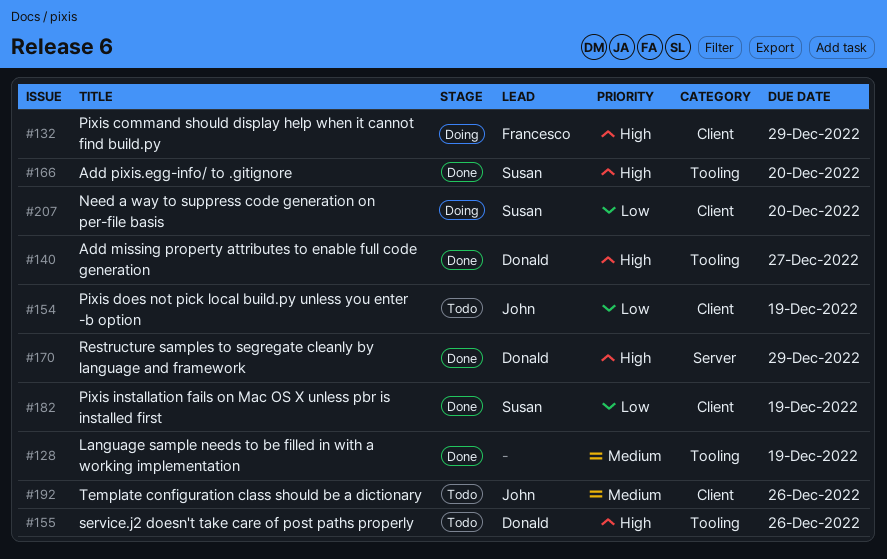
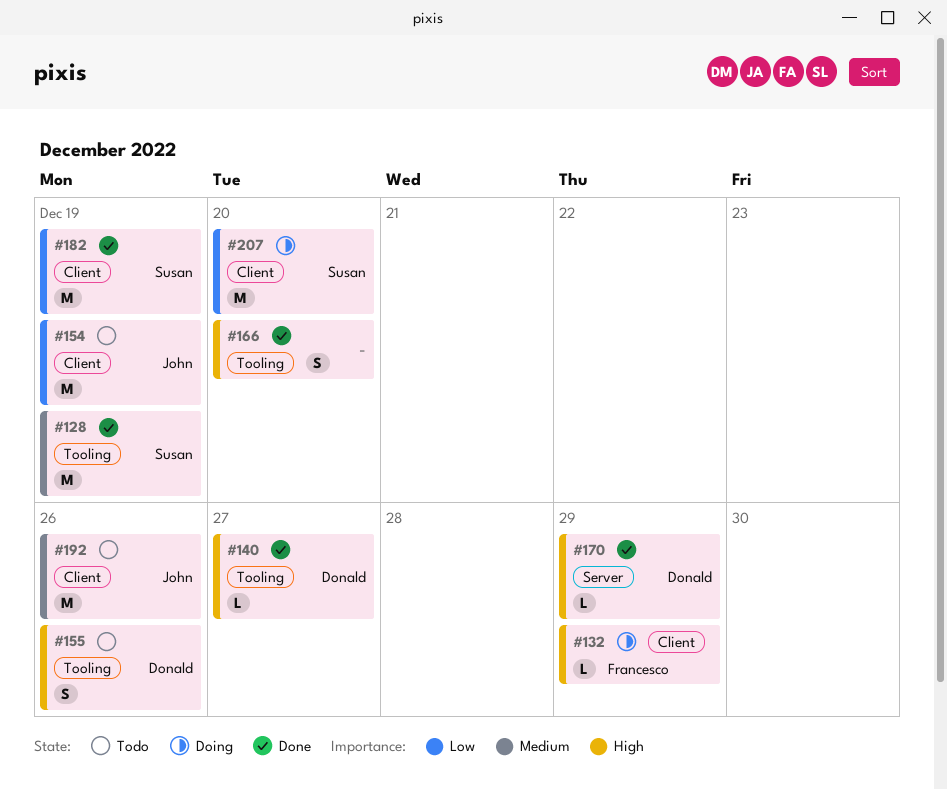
#128, owner: none -> Susan
#166, owner: Susan -> none

